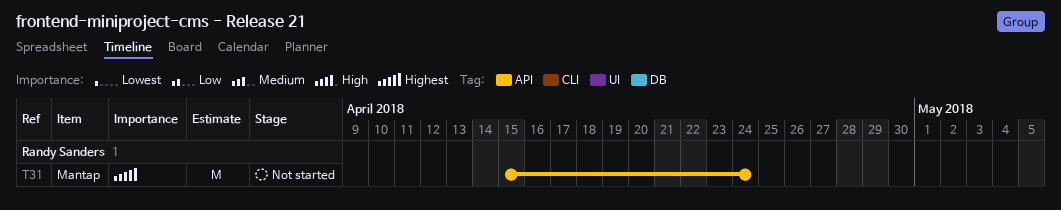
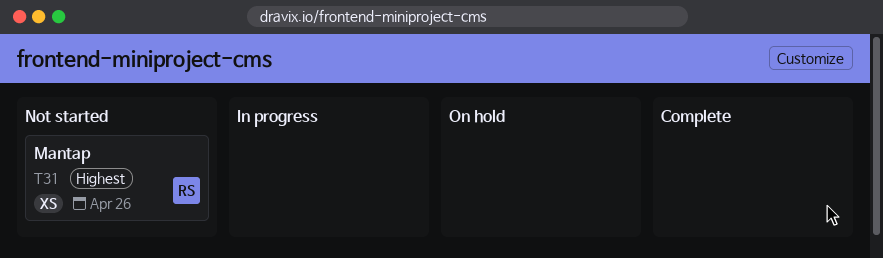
T31, estimate: M -> XS
T31, due: Apr 24 -> Apr 26

